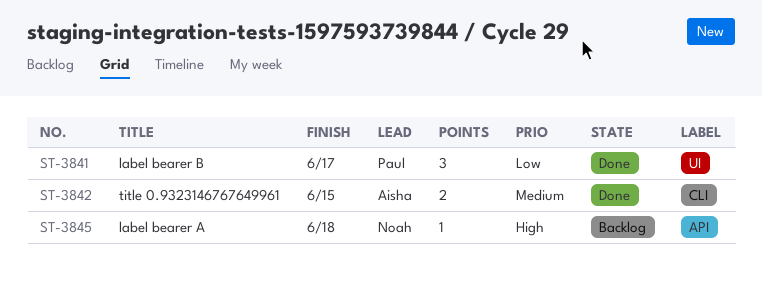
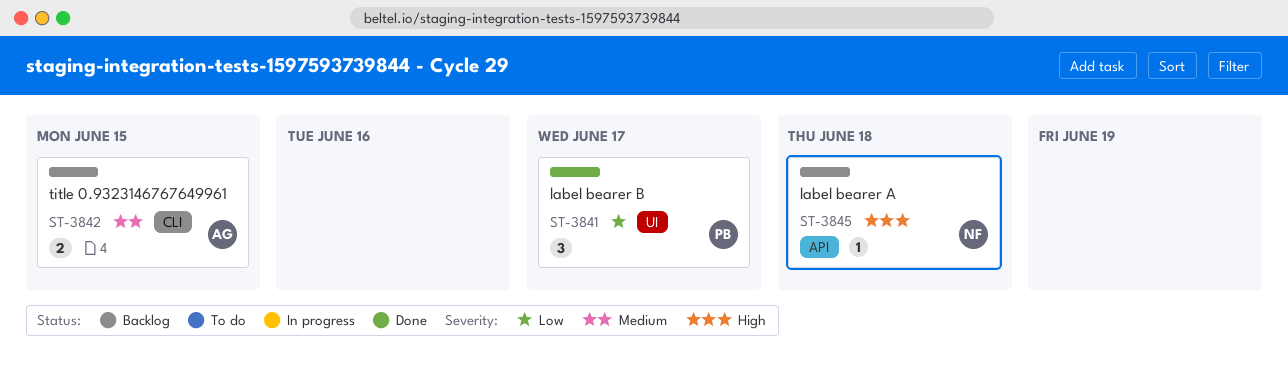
ST-3842, status: Done -> Backlog

